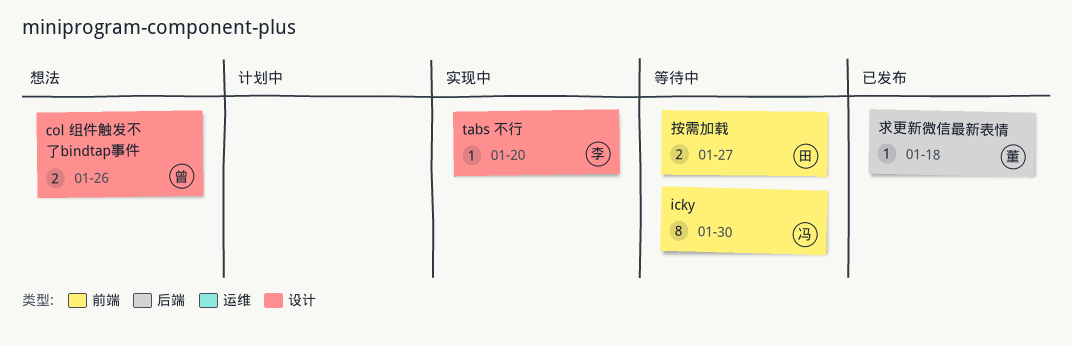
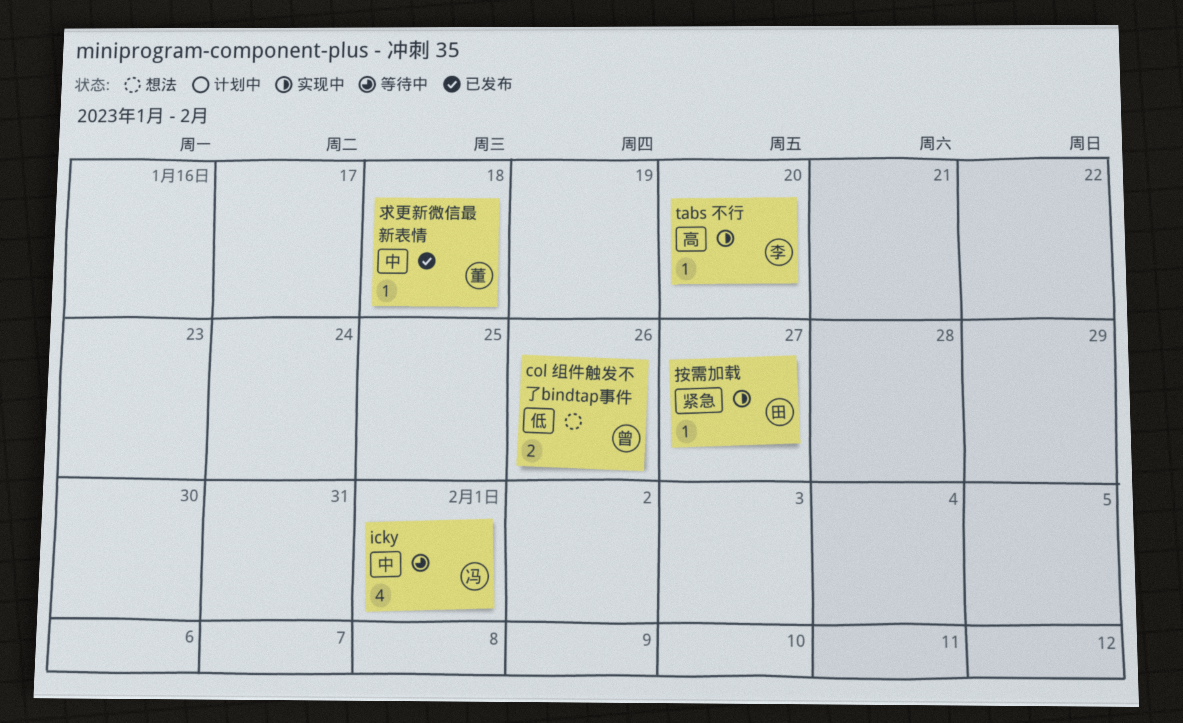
icky, estimate: 8 -> 4
icky, due: Jan 30 -> Feb 1
按需加载, status: 等待中 -> 实现中
按需加载, estimate: 2 -> 1

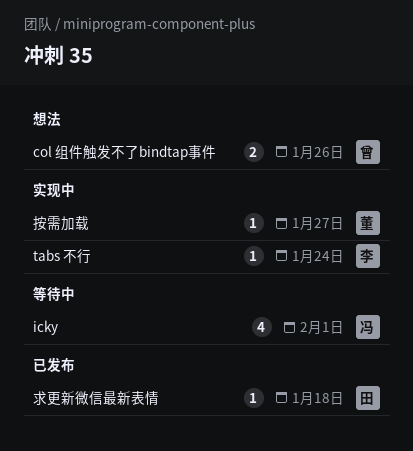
tabs 不行, due: Jan 20 -> Jan 24
按需加载, owner: 田 -> 董
求更新微信最新表情, owner: 董 -> 田

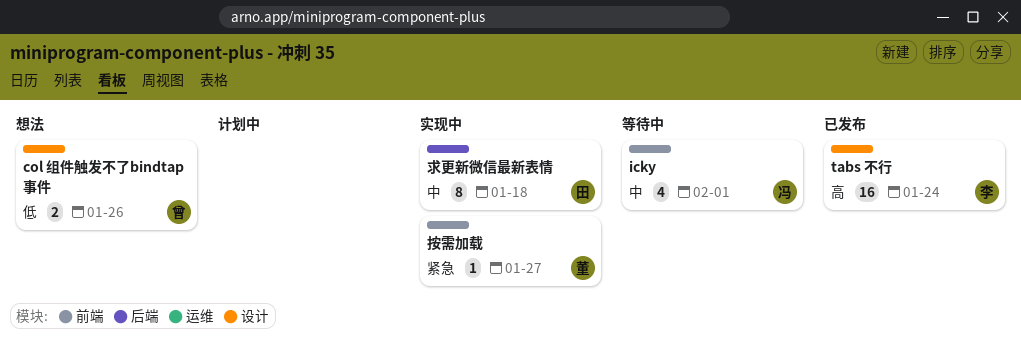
tabs 不行, status: 实现中 -> 已发布
tabs 不行, estimate: 1 -> 16
求更新微信最新表情, status: 已发布 -> 实现中
求更新微信最新表情, estimate: 1 -> 8

